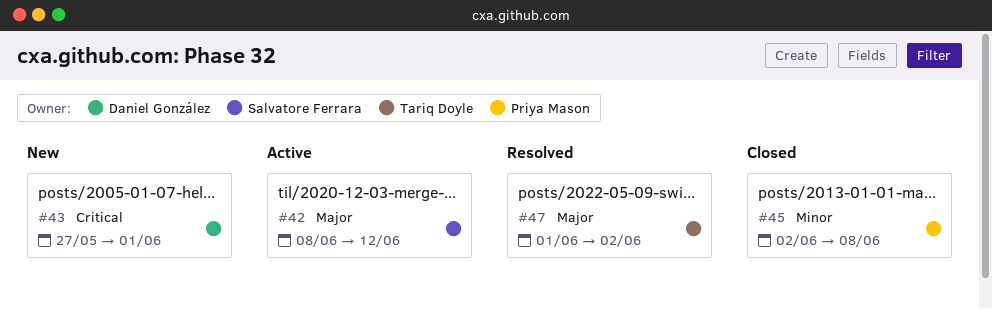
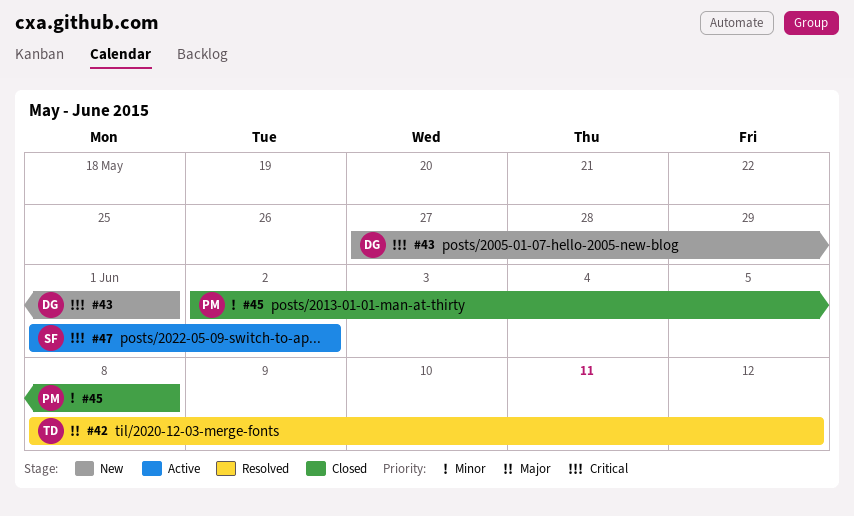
#42, status: Active -> Resolved
#42, owner: Salvatore Ferrara -> Tariq Doyle
#47, status: Resolved -> Active
#47, owner: Tariq Doyle -> Salvatore Ferrara
#47, priority: Major -> Critical

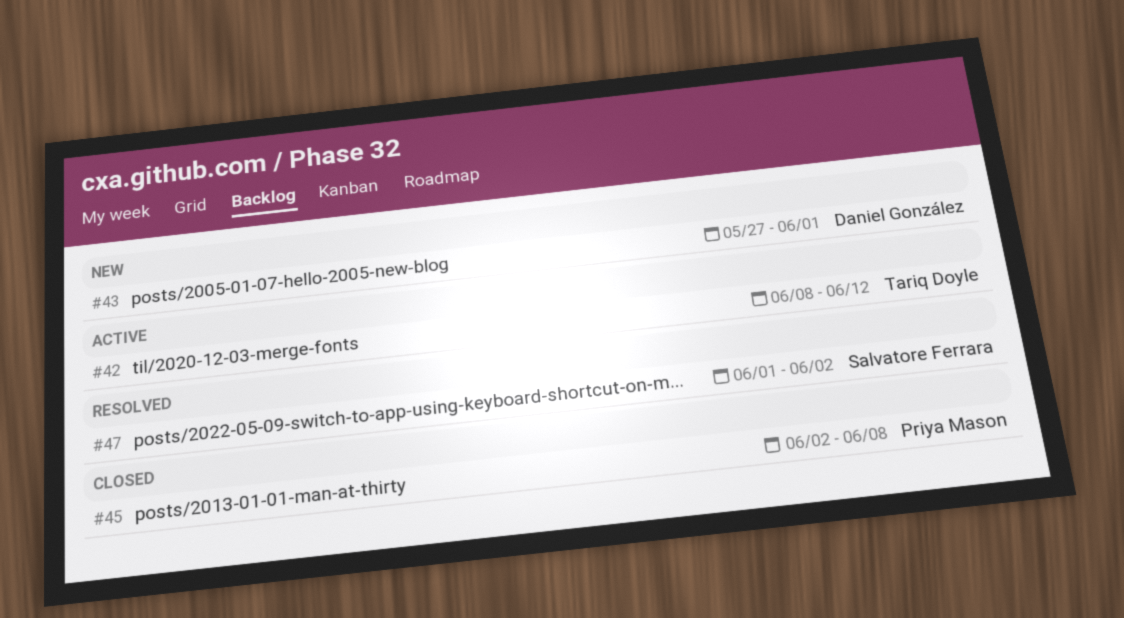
#42, status: Resolved -> Active
#47, status: Active -> Resolved

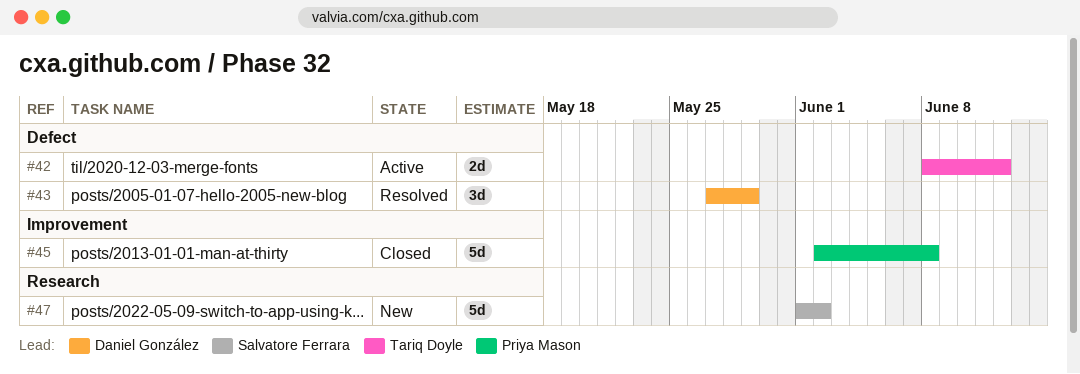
#43, status: New -> Resolved
#43, due: Jun 1 -> May 29
#47, status: Resolved -> New

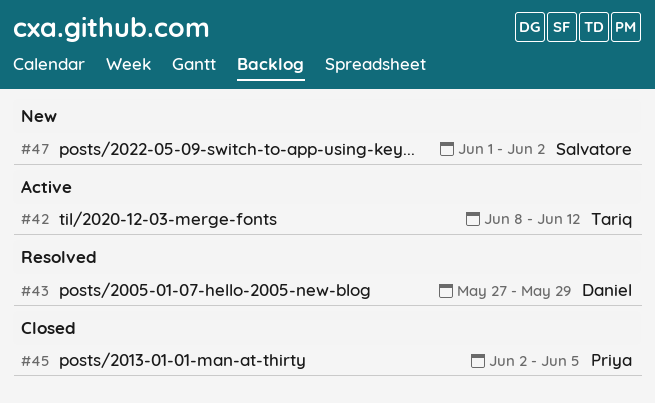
#45, due: Jun 8 -> Jun 5

